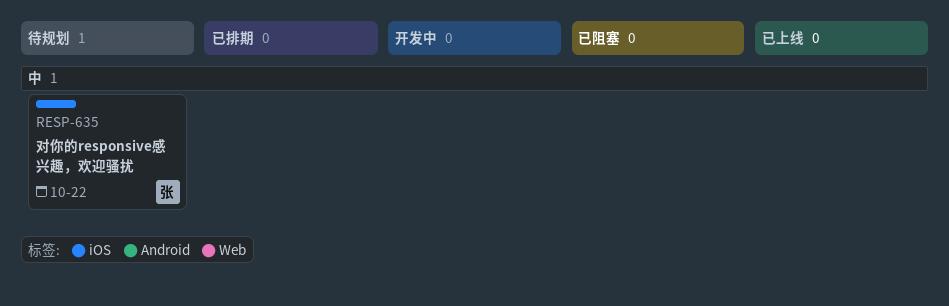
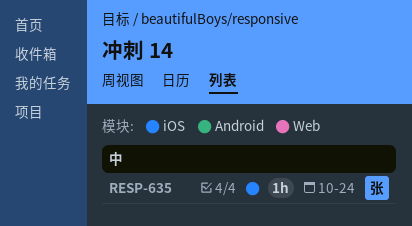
RESP-635, due: Oct 22 -> Oct 24

